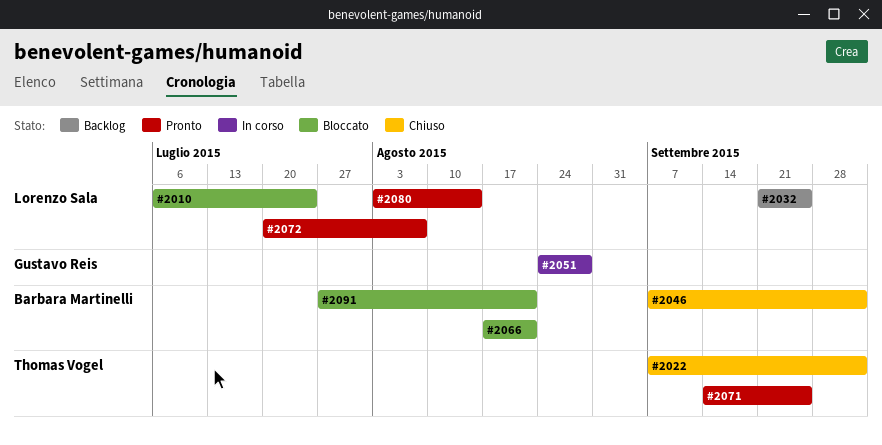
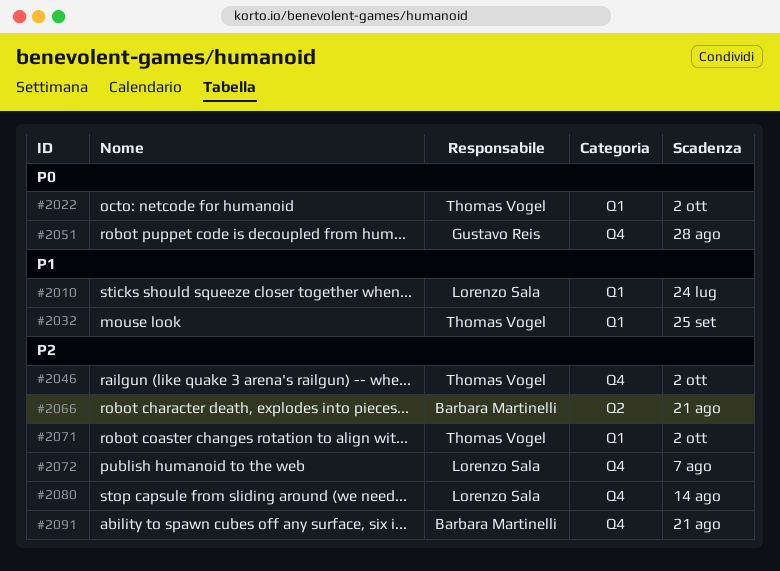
#2032, owner: Lorenzo Sala -> Thomas Vogel
#2046, owner: Barbara Martinelli -> Thomas Vogel
#2071, due: Sep 25 -> Oct 2

